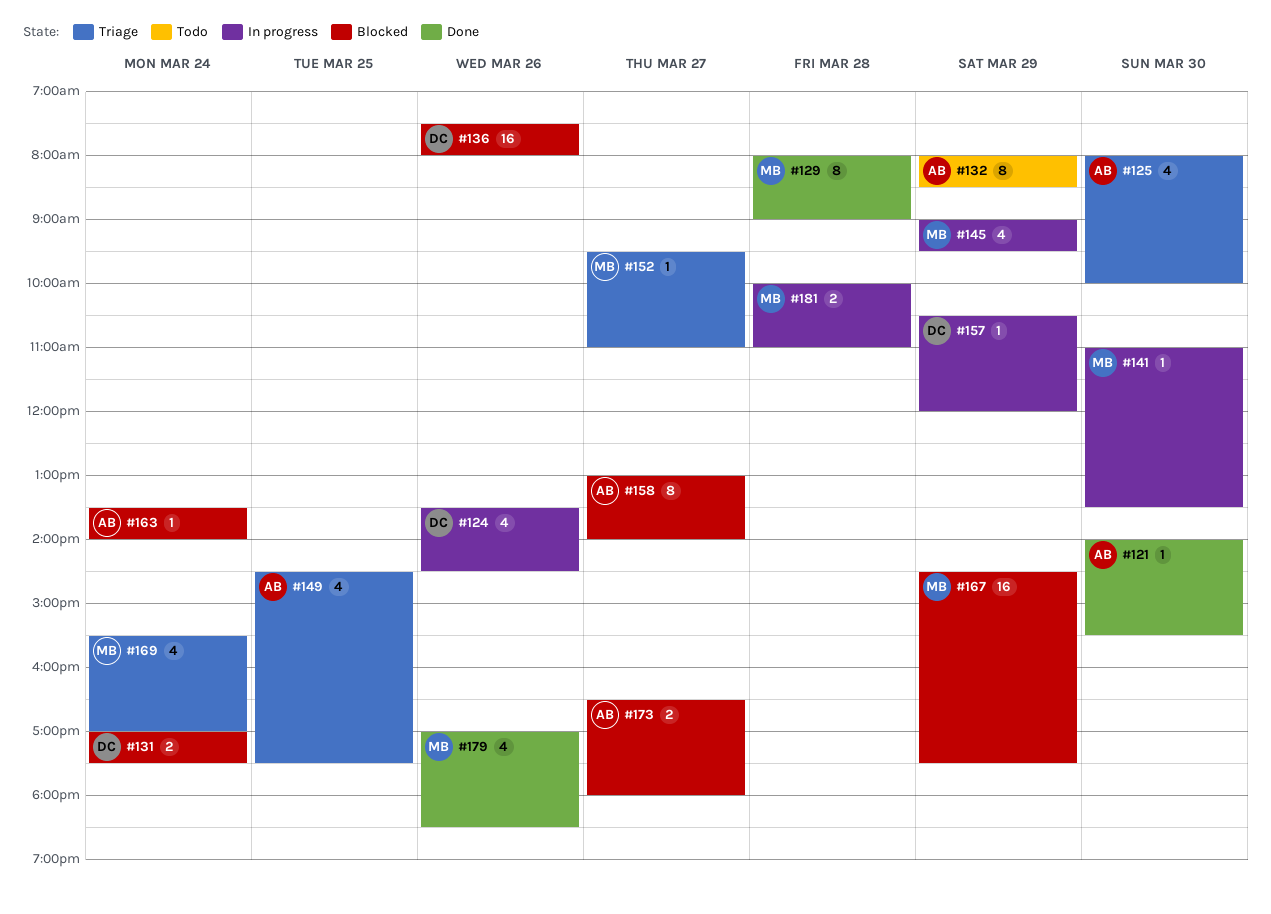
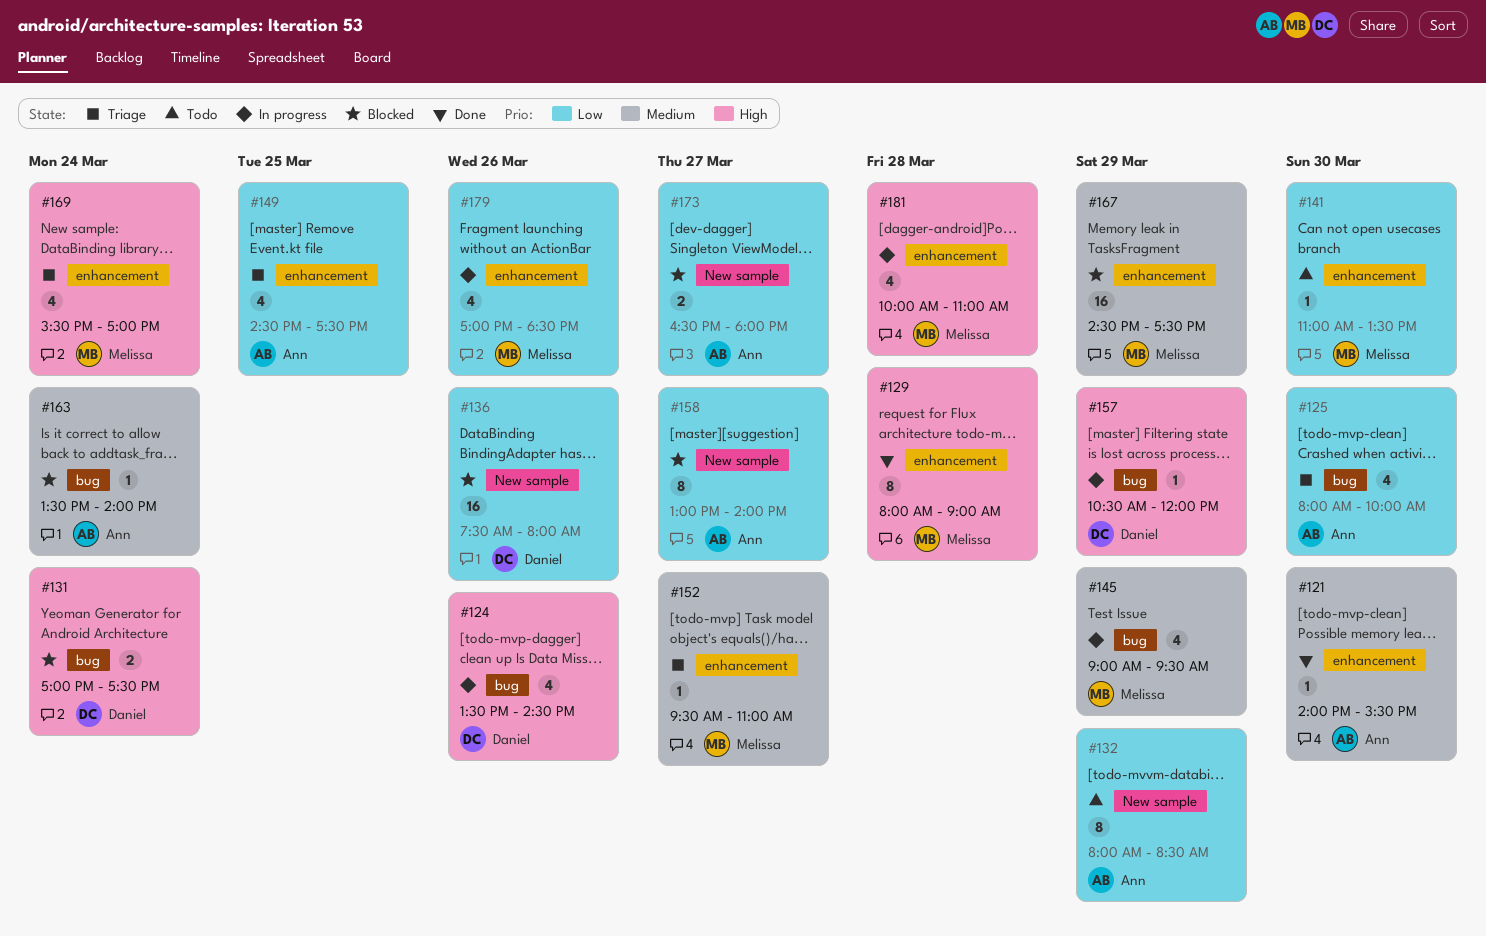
#141, status: In progress -> Todo
#179, status: Done -> In progress
#181, estimate: 2 -> 4

